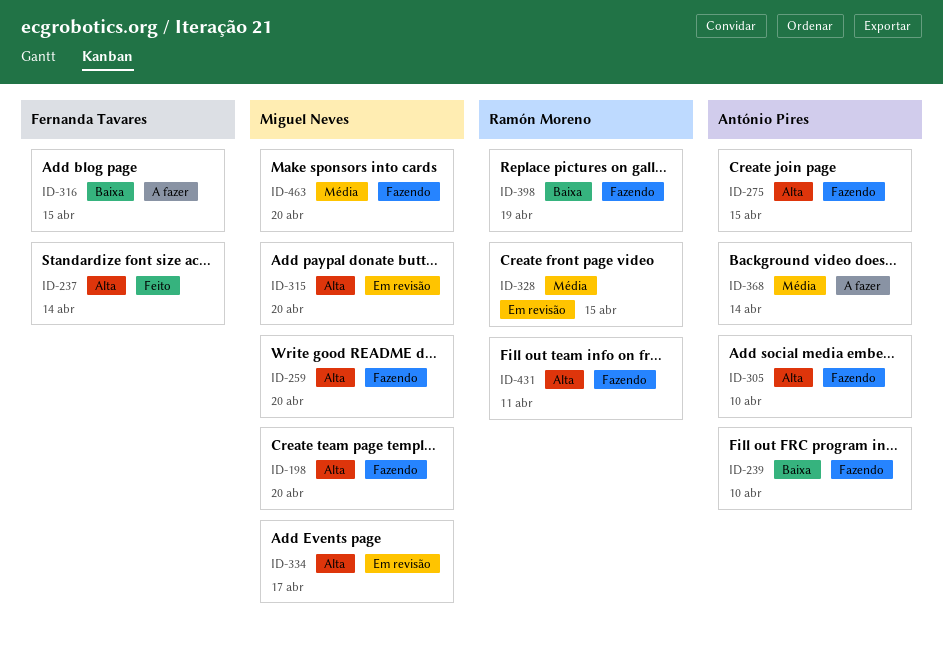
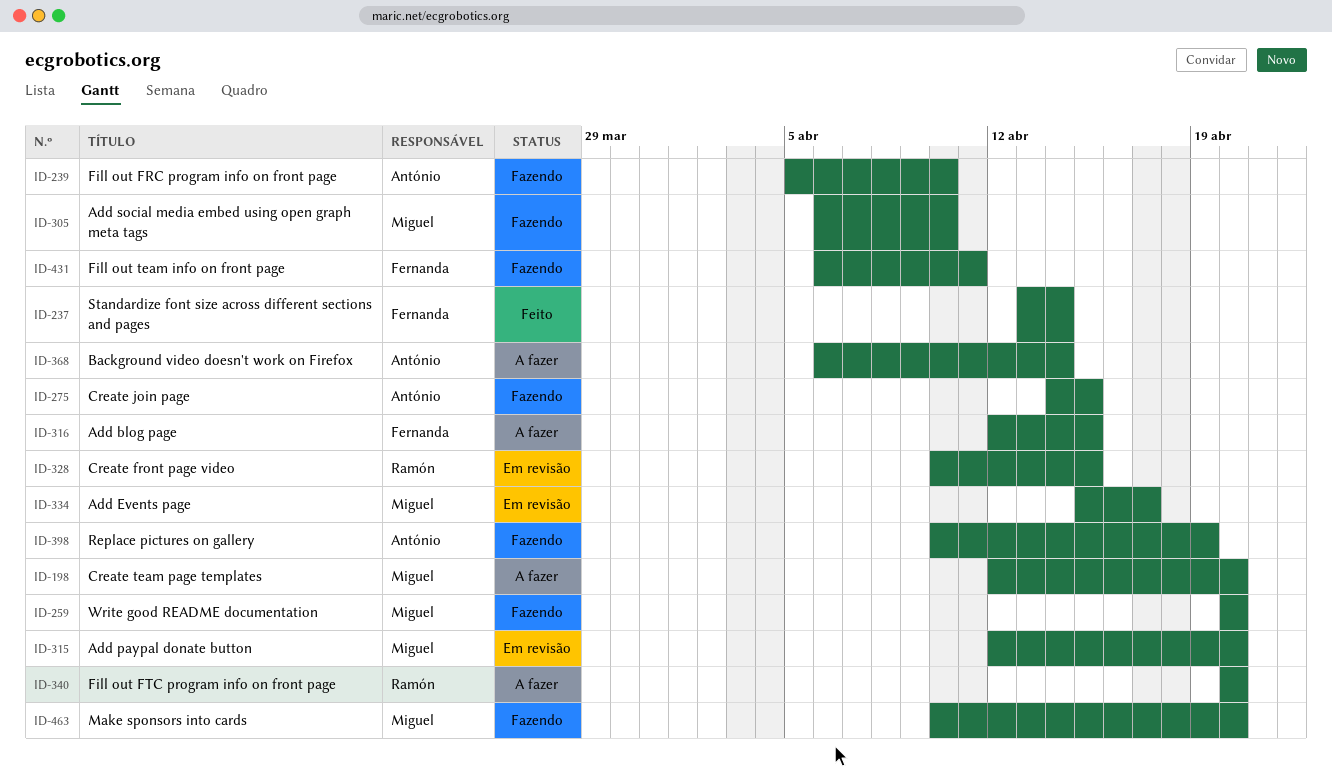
ID-198, status: Fazendo -> A fazer
ID-305, owner: António Pires -> Miguel Neves
ID-340: none -> present
ID-398, owner: Ramón Moreno -> António Pires
ID-431, owner: Ramón Moreno -> Fernanda Tavares

